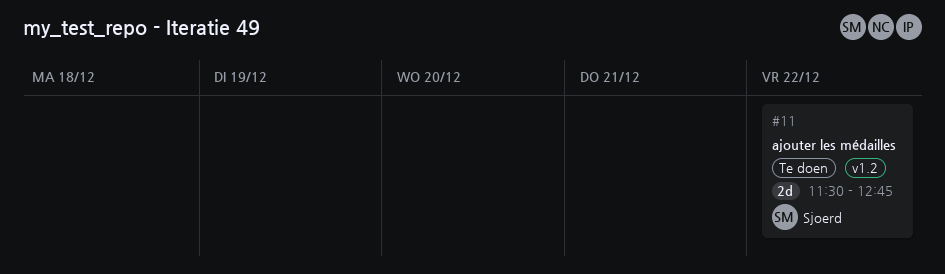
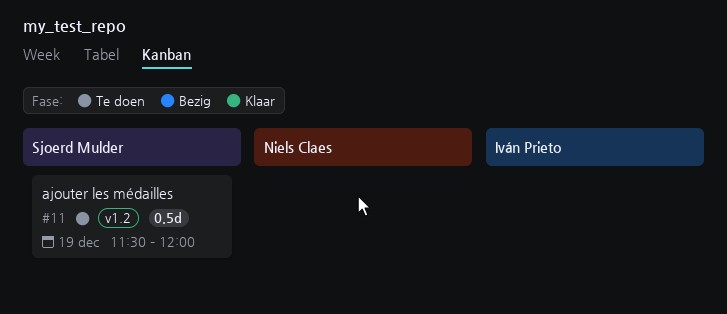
#11, estimate: 2d -> 0.5d
#11, day: Dec 22 -> Dec 19
#11, ends: 12:45 -> 12:00

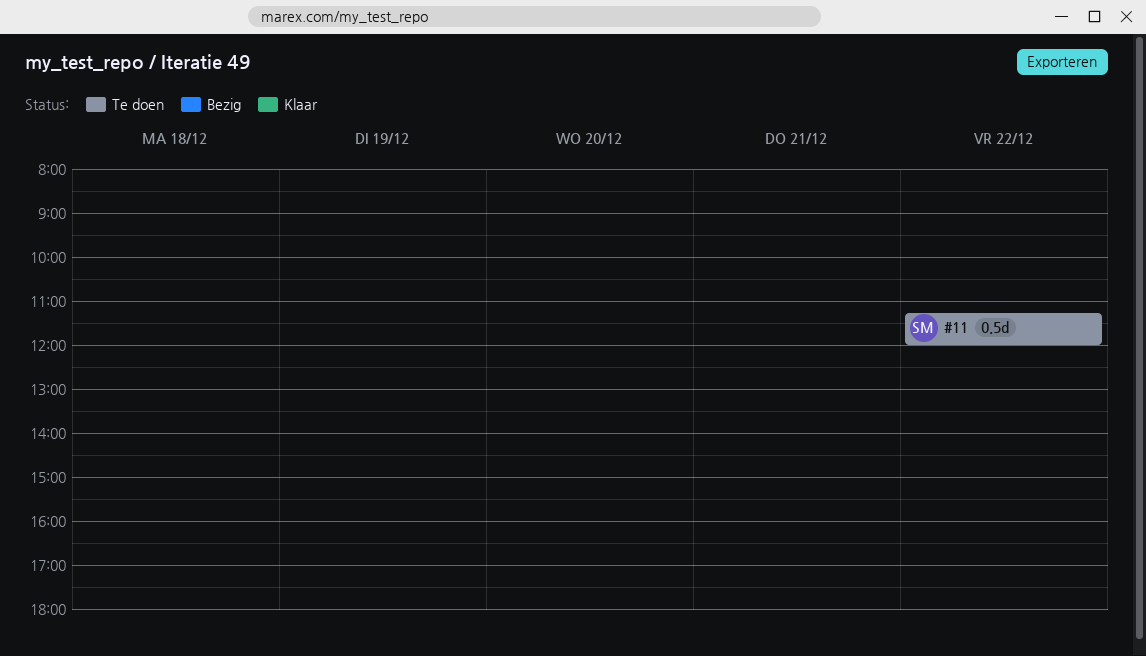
#11, day: Dec 19 -> Dec 22
#11, begins: 11:30 -> 11:15

